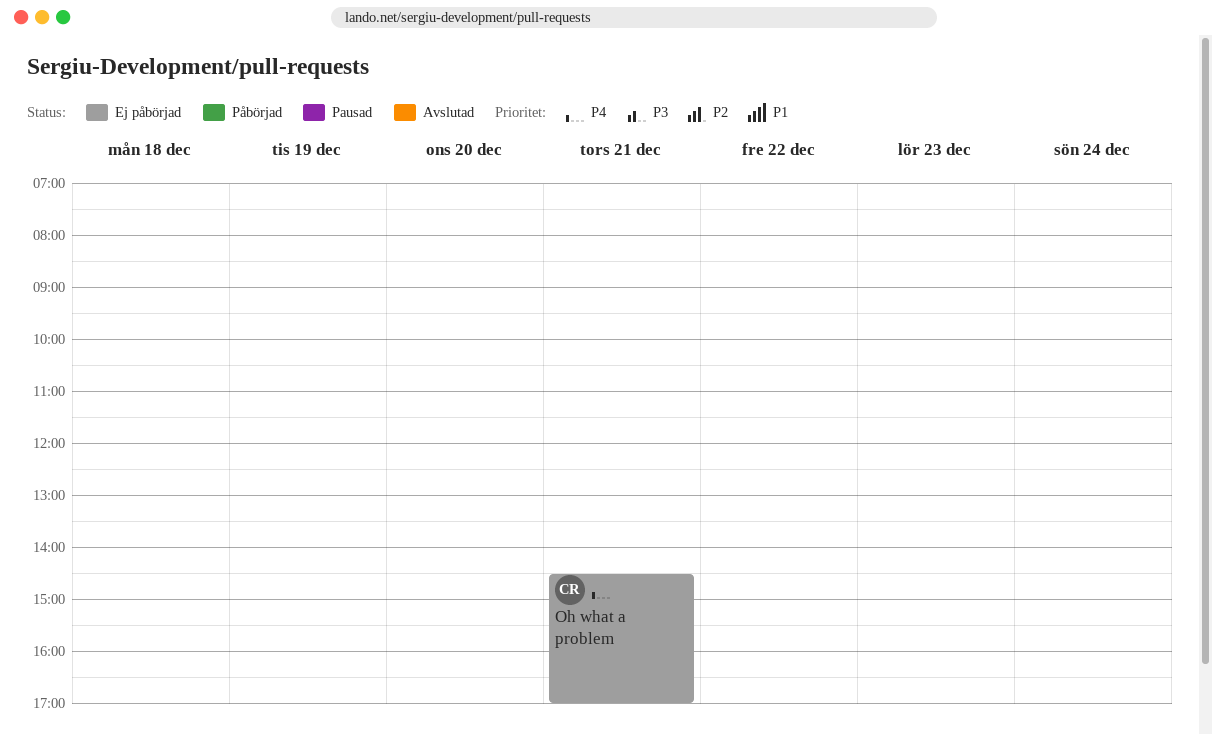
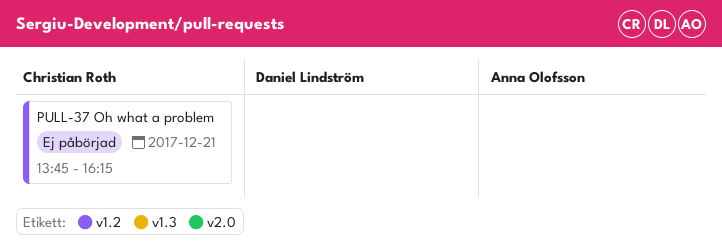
Oh what a problem, begins: 14:30 -> 13:45
Oh what a problem, ends: 17:00 -> 16:15

